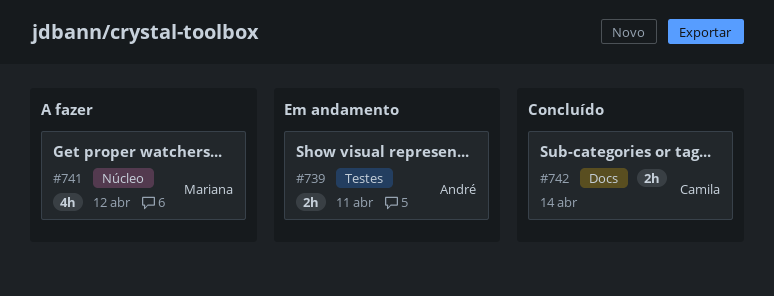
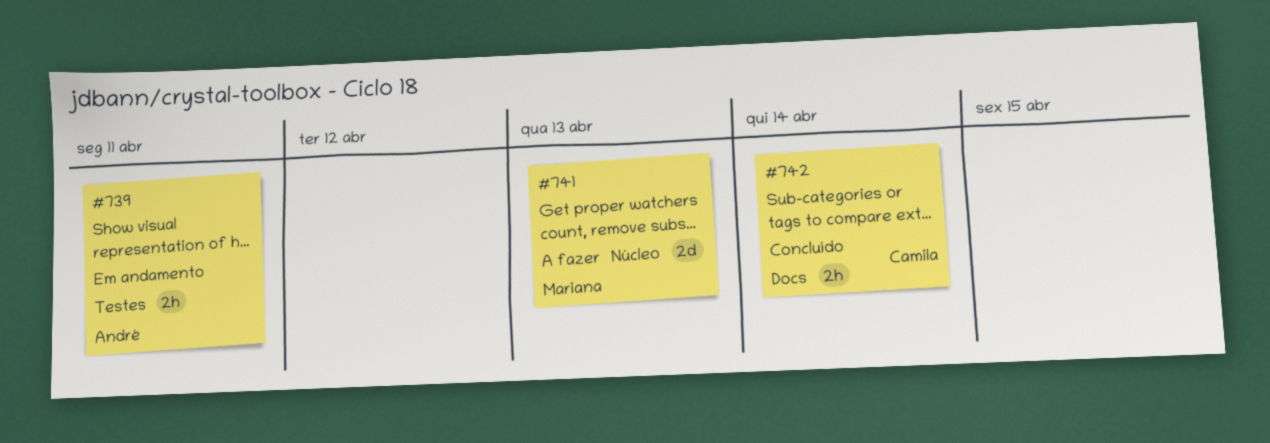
#741, estimate: 4h -> 2d
#741, due: Apr 12 -> Apr 13

